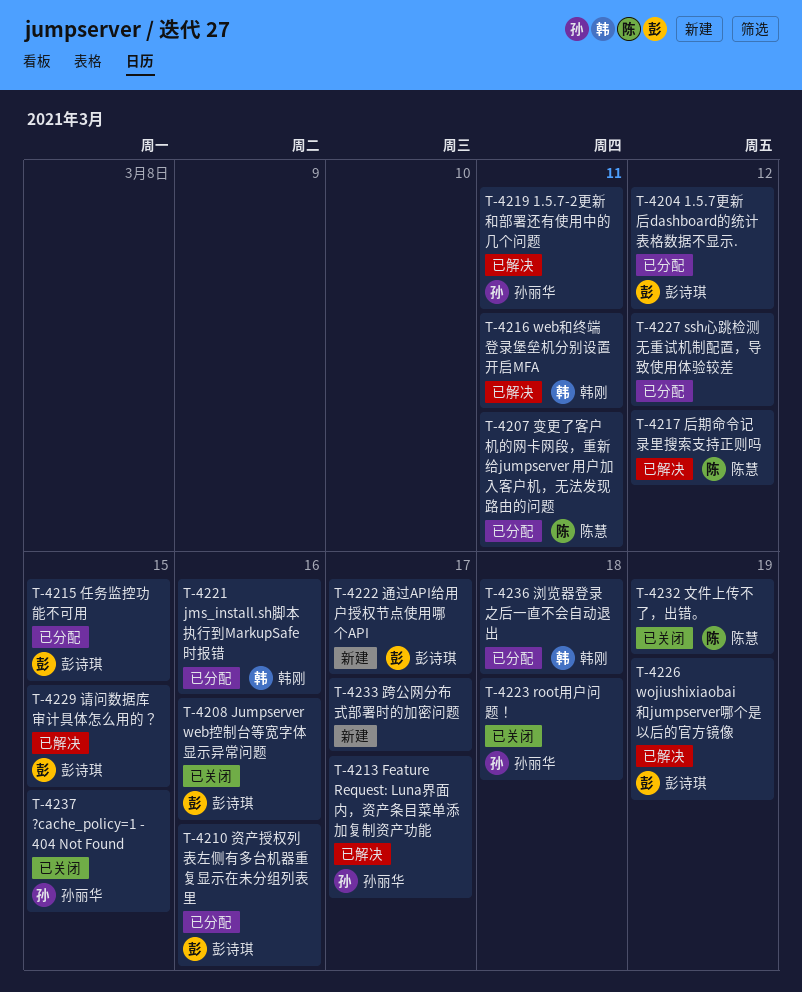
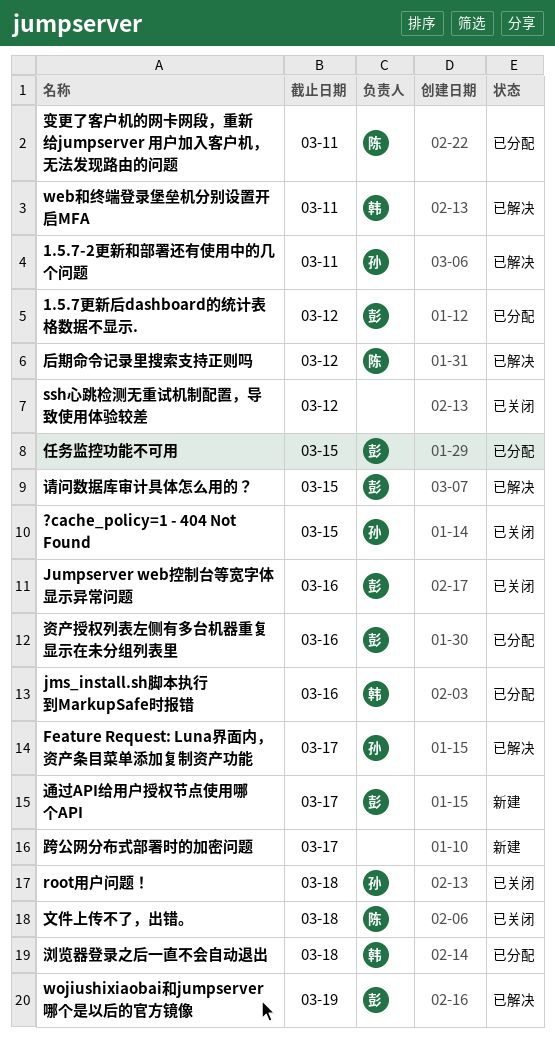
ssh心跳检测无重试机制配置，导致使用体验较差, status: 已分配 -> 已关闭
文件上传不了，出错。, due: Mar 19 -> Mar 18

